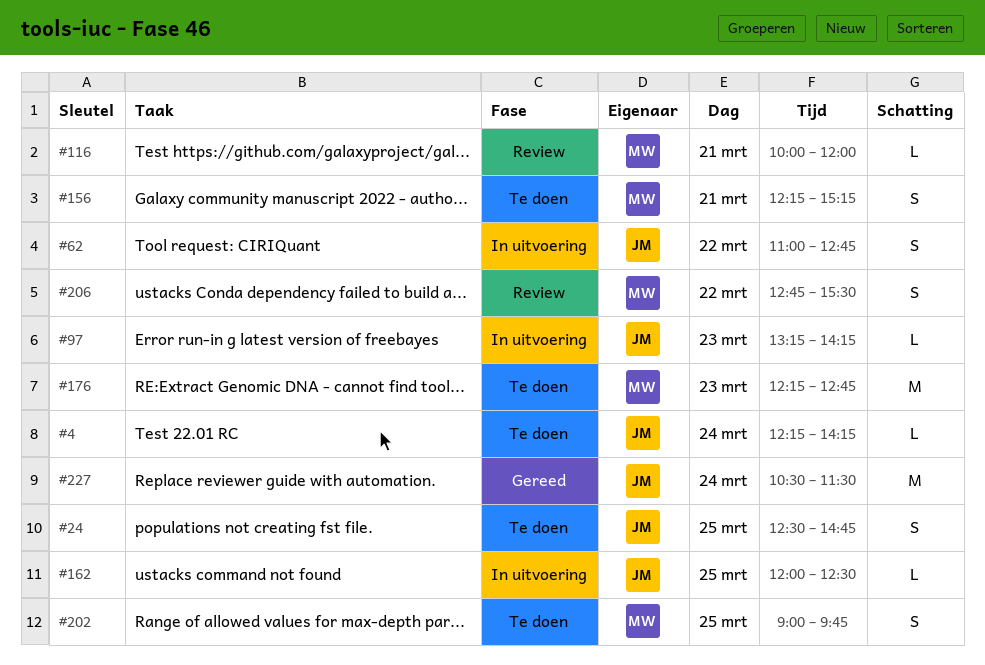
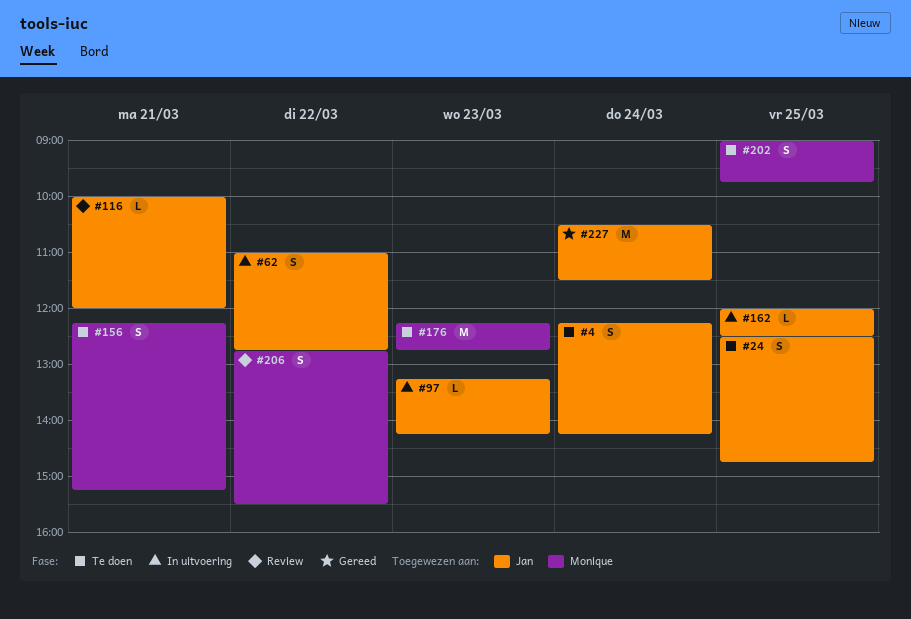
#4, estimate: L -> S
#116, owner: Monique -> Jan

